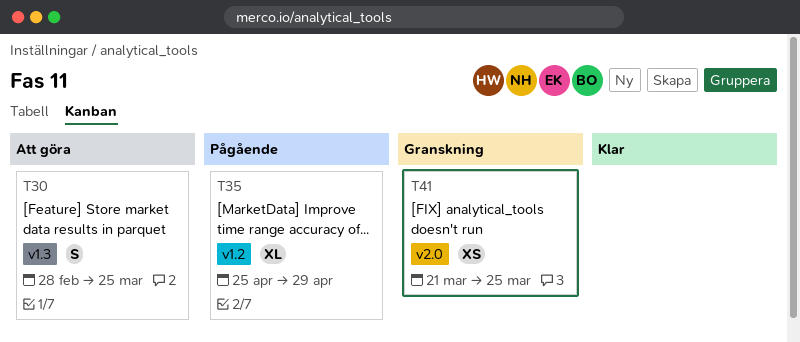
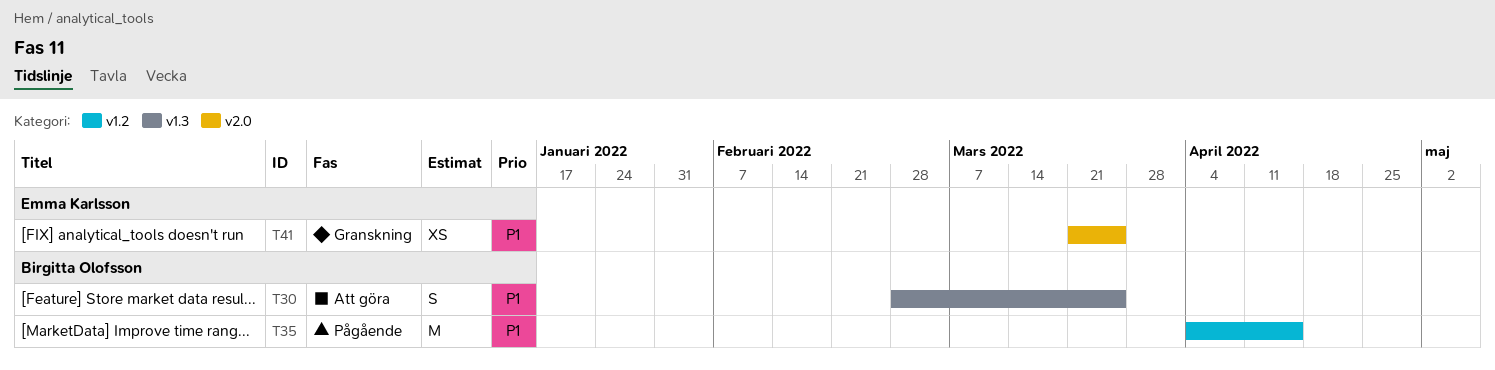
T35, estimate: XL -> M
T35, start: Apr 25 -> Apr 4
T35, due: Apr 29 -> Apr 15

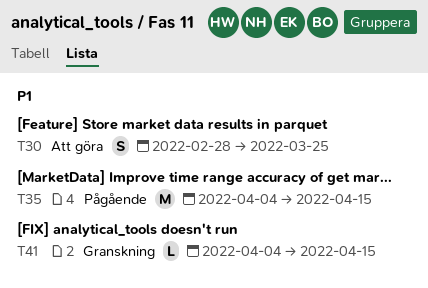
T41, estimate: XS -> L
T41, start: Mar 21 -> Apr 4
T41, due: Mar 25 -> Apr 15

